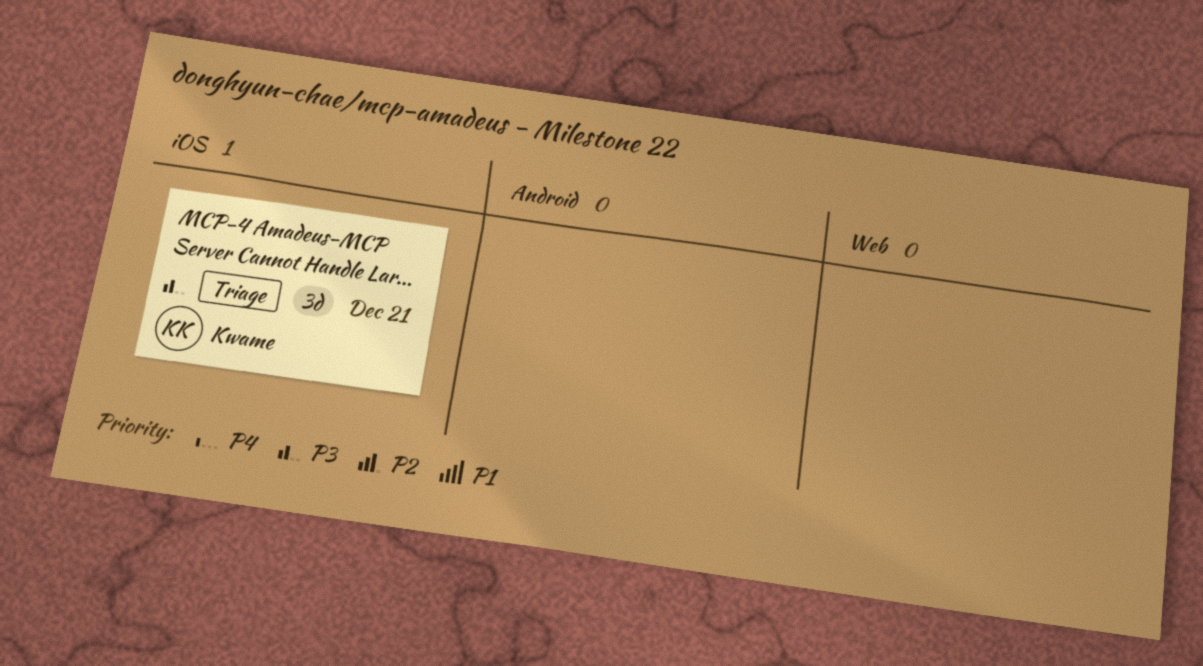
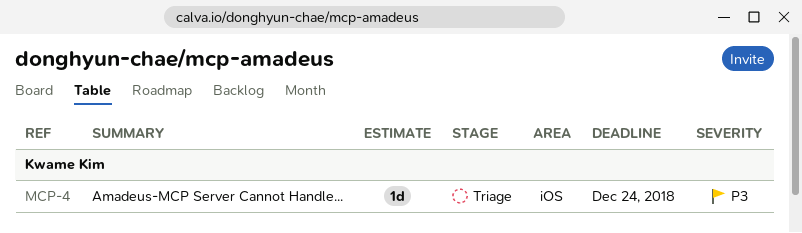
MCP-4, estimate: 3d -> 1d
MCP-4, due: Dec 21 -> Dec 24

